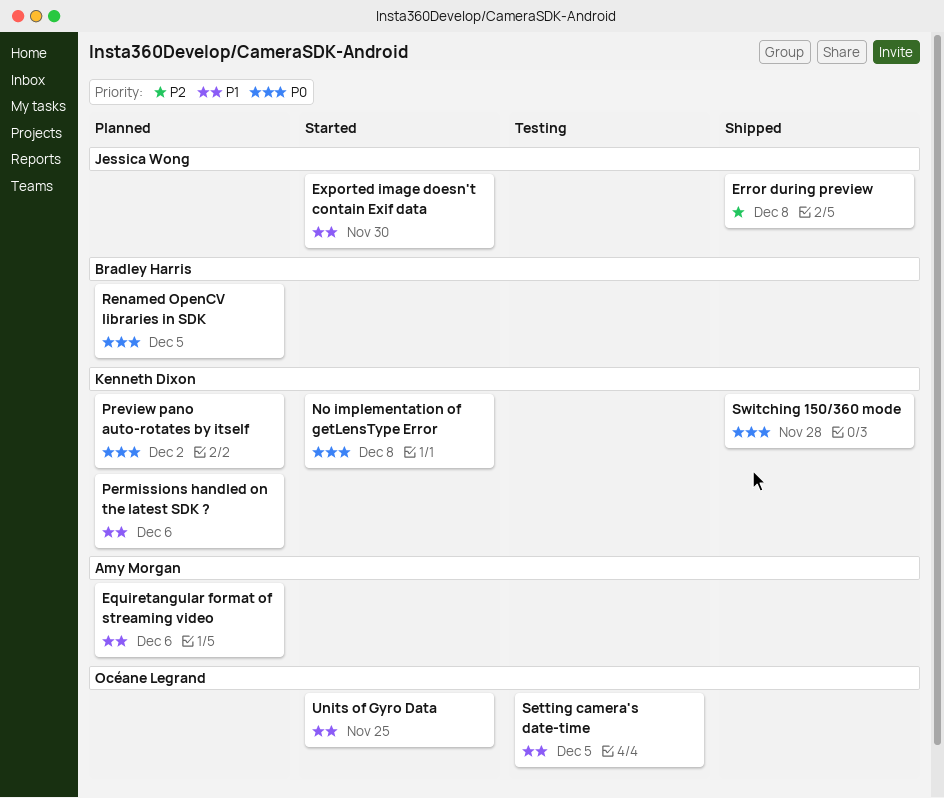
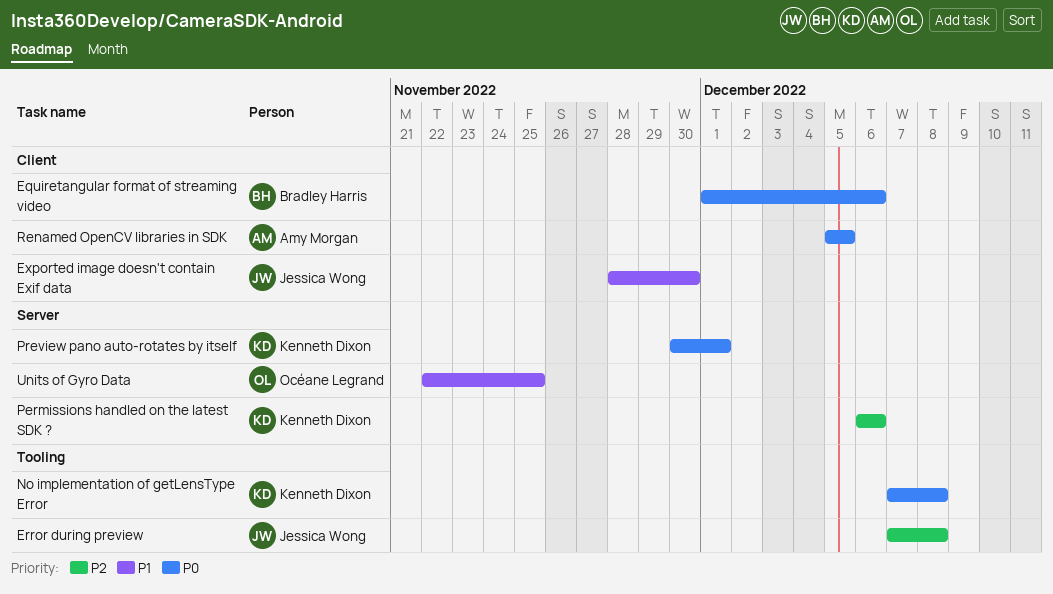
Equiretangular format of streaming video, owner: Amy Morgan -> Bradley Harris
Equiretangular format of streaming video, priority: P1 -> P0
Permissions handled on the latest SDK ?, priority: P1 -> P2
Preview pano auto-rotates by itself, due: Dec 2 -> Dec 1
Renamed OpenCV libraries in SDK, owner: Bradley Harris -> Amy Morgan
Setting camera's date-time: present -> none
Switching 150/360 mode: present -> none

